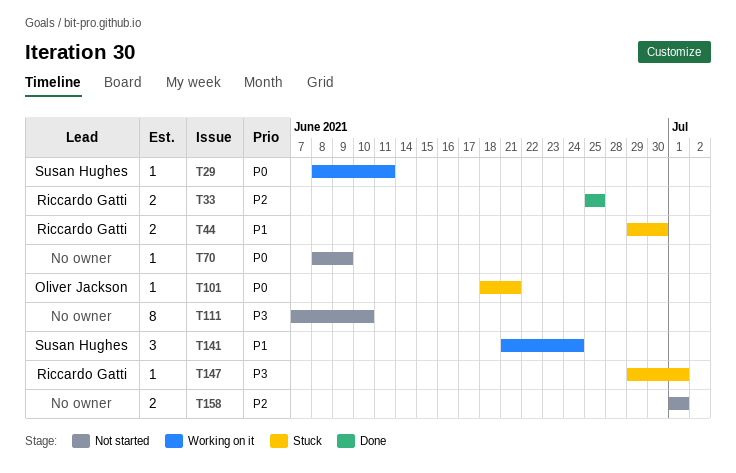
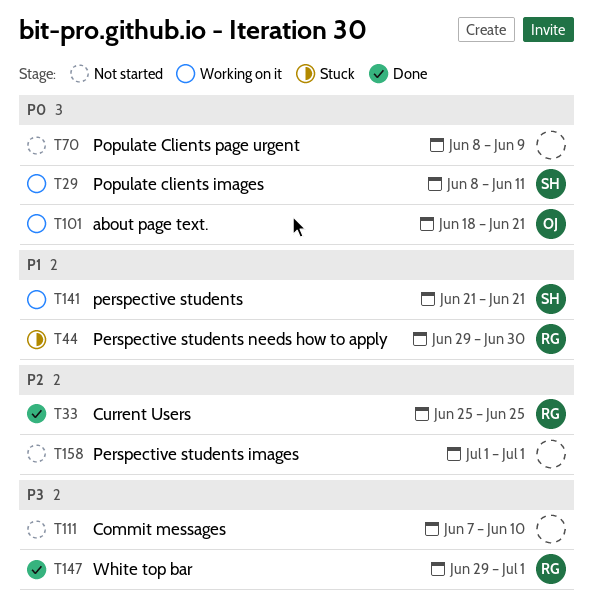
T101, status: Stuck -> Working on it
T141, due: Jun 24 -> Jun 21
T147, status: Stuck -> Done

